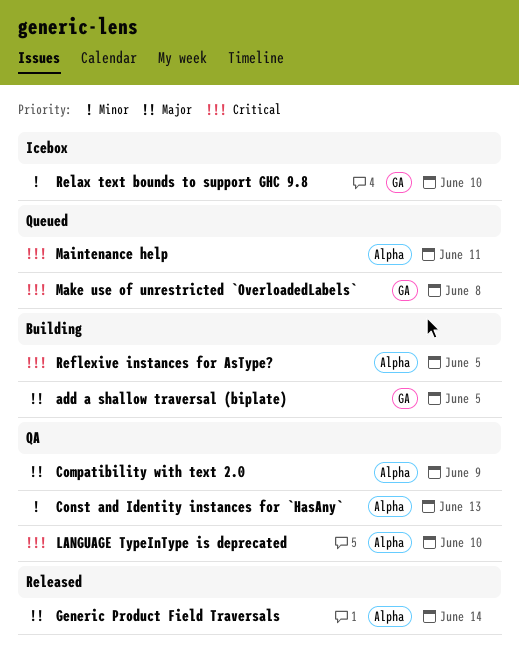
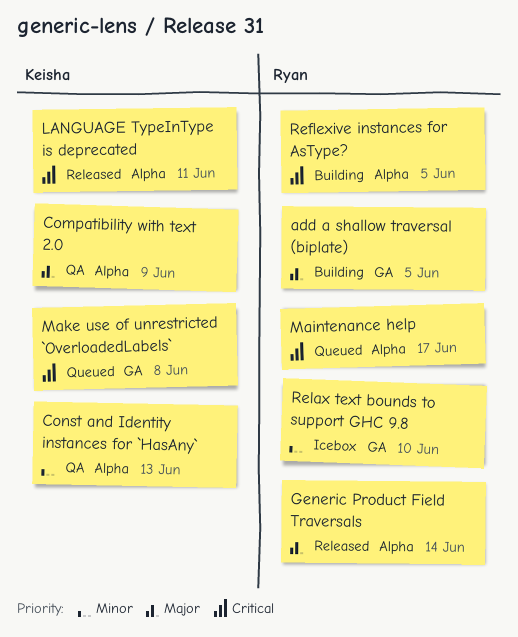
LANGUAGE TypeInType is deprecated, status: QA -> Released
LANGUAGE TypeInType is deprecated, due: Jun 10 -> Jun 11
Maintenance help, due: Jun 11 -> Jun 17

